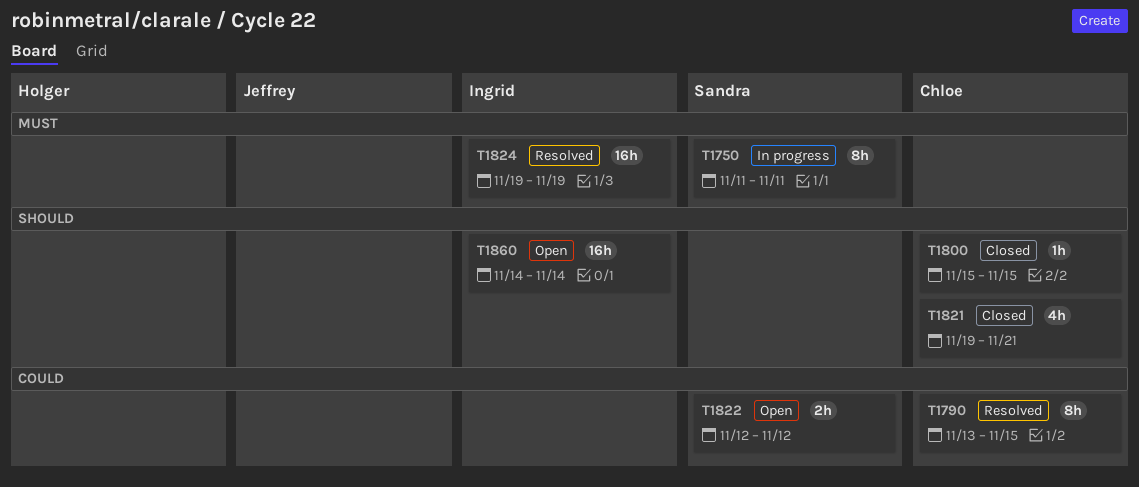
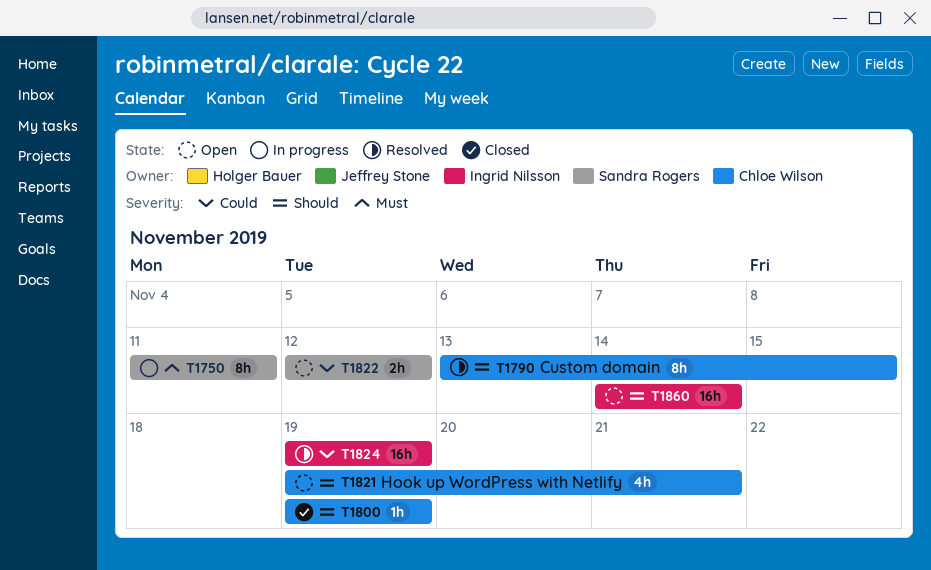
T1790, priority: Could -> Should
T1800, start: Nov 15 -> Nov 19
T1800, due: Nov 15 -> Nov 19
T1821, status: Closed -> Open
T1824, priority: Must -> Could

